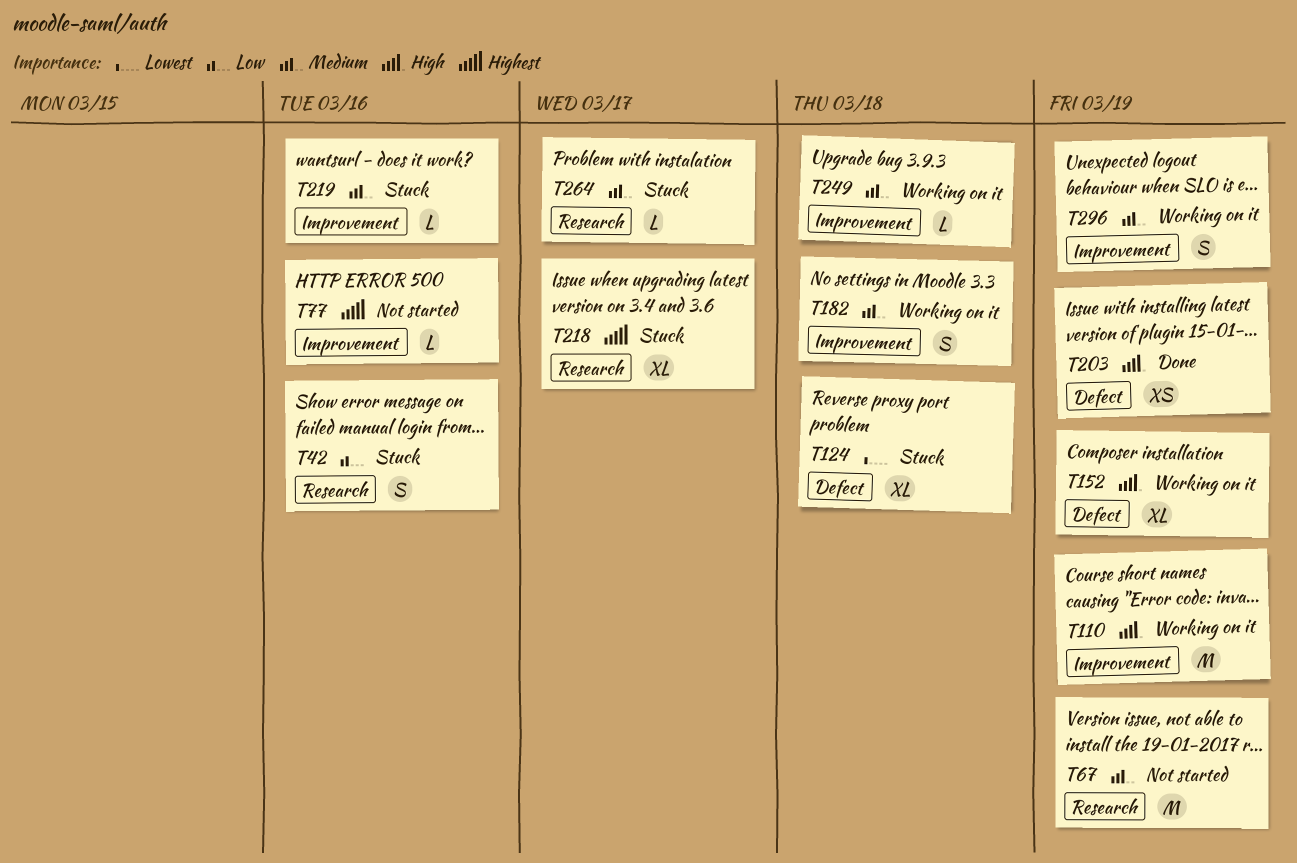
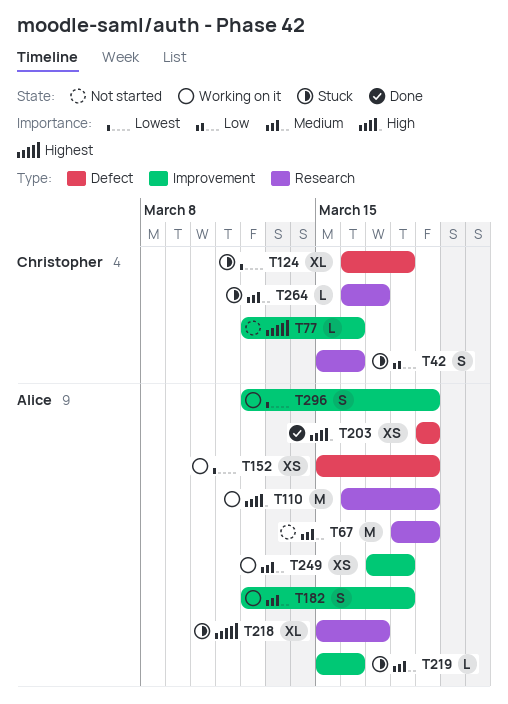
T110, label: Improvement -> Research
T152, priority: High -> Lowest
T152, estimate: XL -> XS
T249, estimate: L -> XS
T296, priority: Medium -> Lowest

